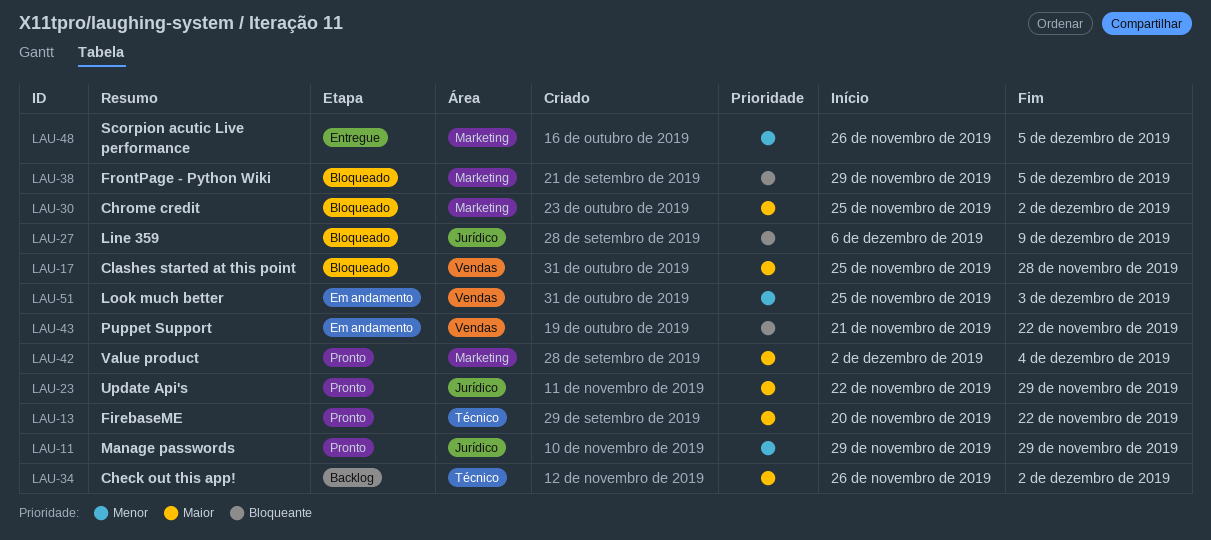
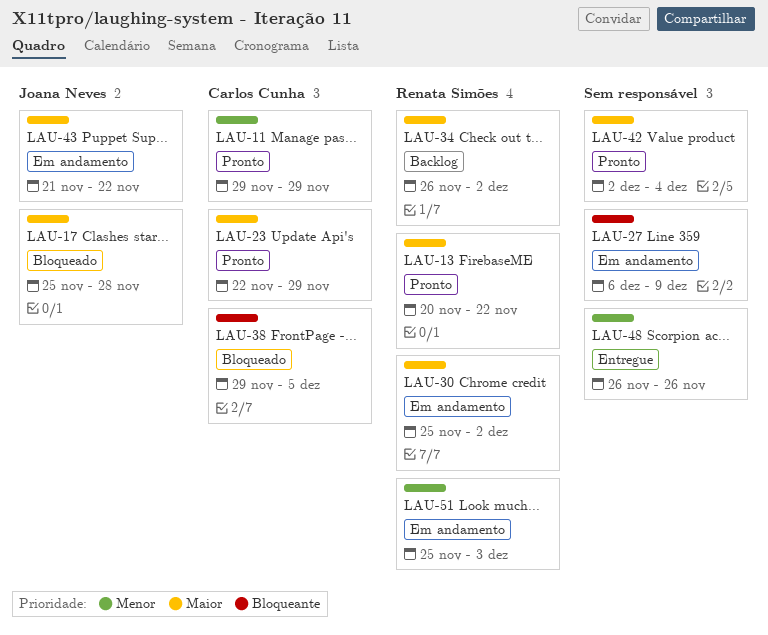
LAU-27, status: Bloqueado -> Em andamento
LAU-30, status: Bloqueado -> Em andamento
LAU-43, priority: Bloqueante -> Maior
LAU-48, due: Dec 5 -> Nov 26

